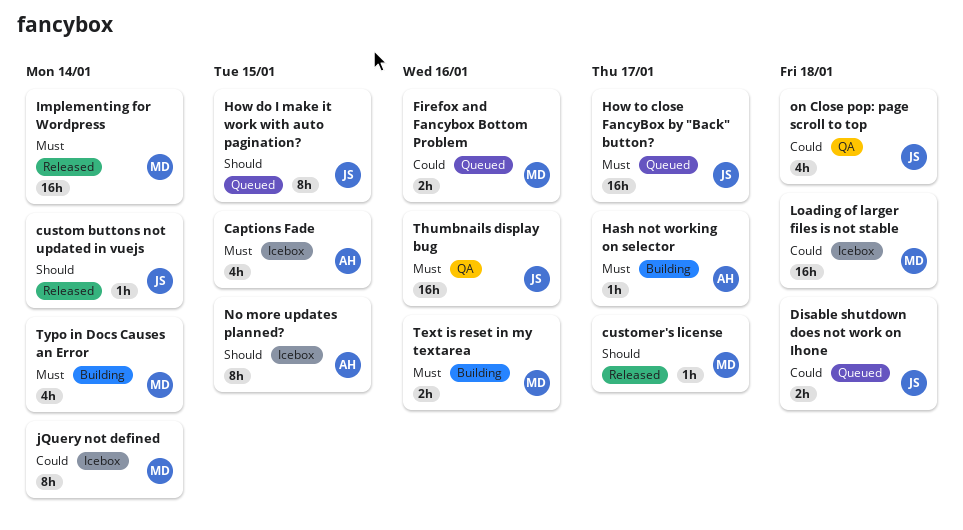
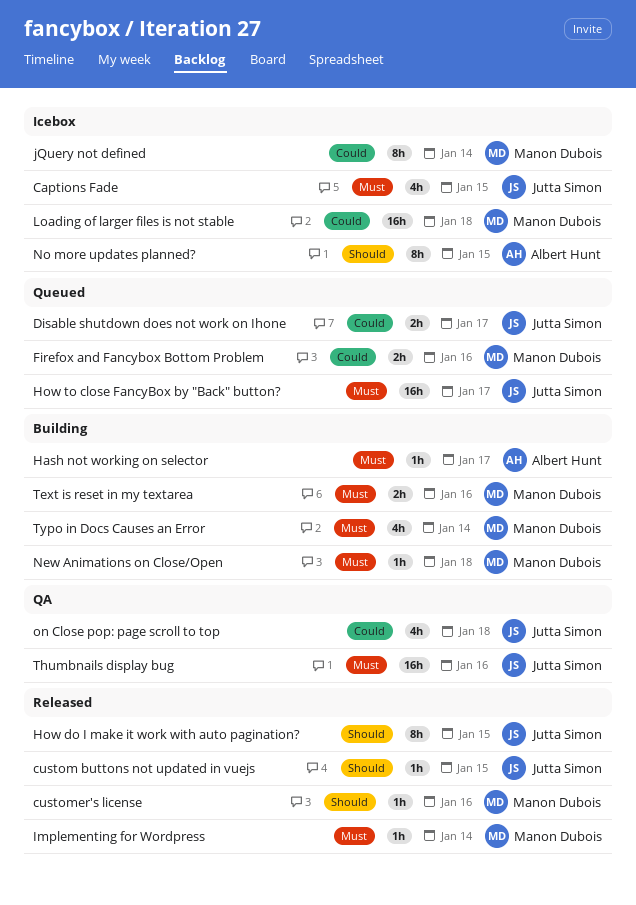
Captions Fade, owner: Albert Hunt -> Jutta Simon
custom buttons not updated in vuejs, due: Jan 14 -> Jan 15
customer's license, due: Jan 17 -> Jan 16
Disable shutdown does not work on Ihone, due: Jan 18 -> Jan 17
How do I make it work with auto pagination?, status: Queued -> Released
Implementing for Wordpress, estimate: 16h -> 1h
New Animations on Close/Open: none -> present

